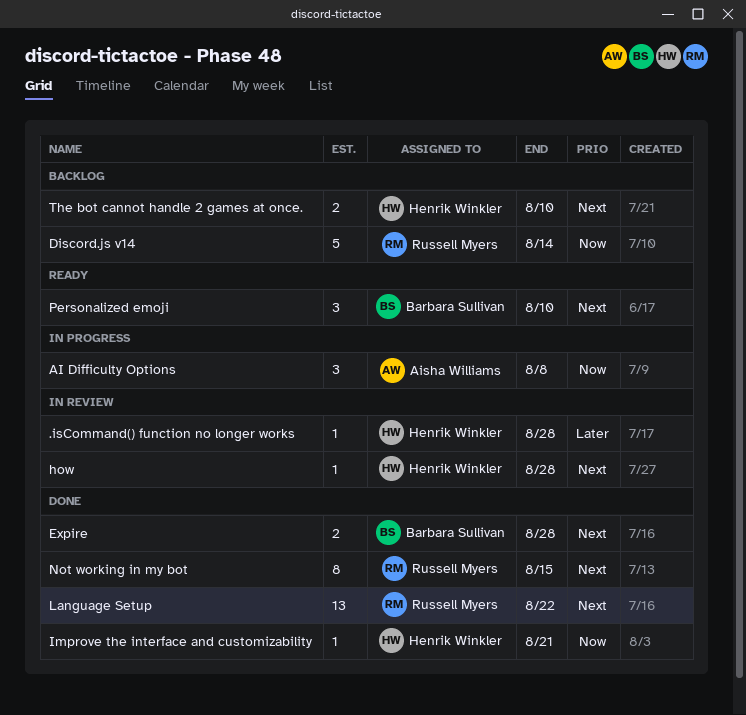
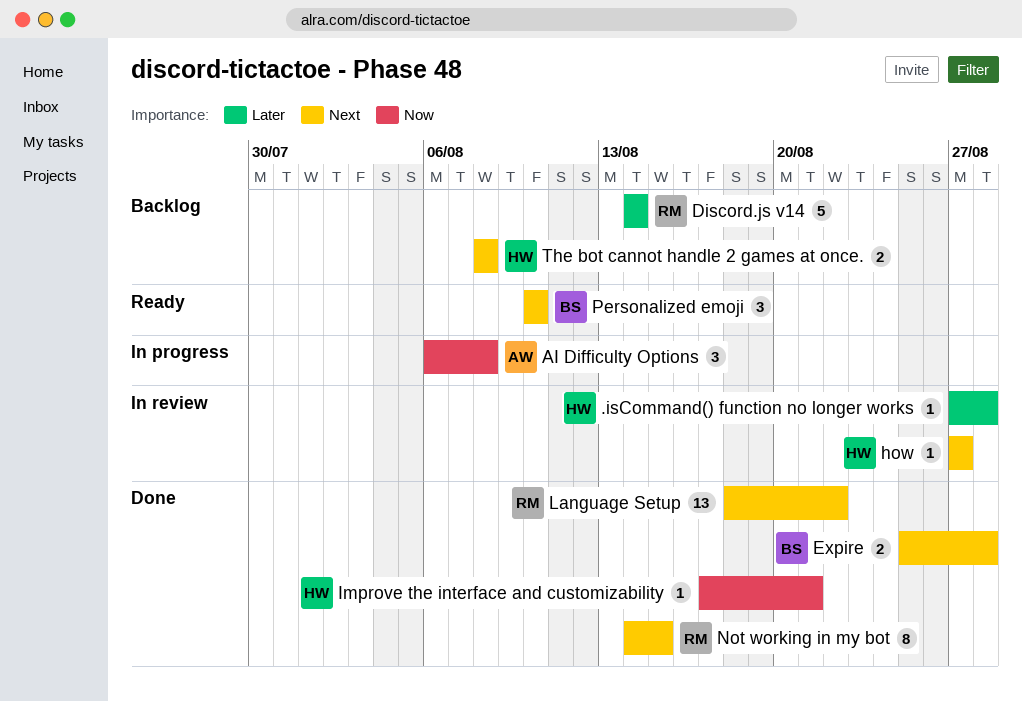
Discord.js v14, priority: Now -> Later
how, due: Aug 28 -> Aug 27
The bot cannot handle 2 games at once., due: Aug 10 -> Aug 8

